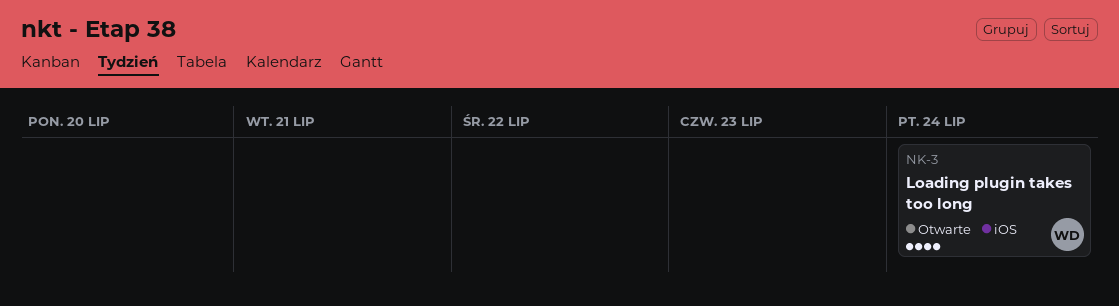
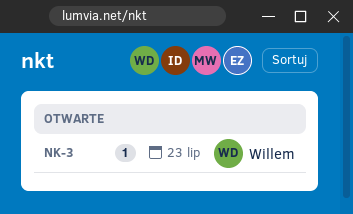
NK-3, estimate: 4 -> 1
NK-3, due: Jul 24 -> Jul 23

